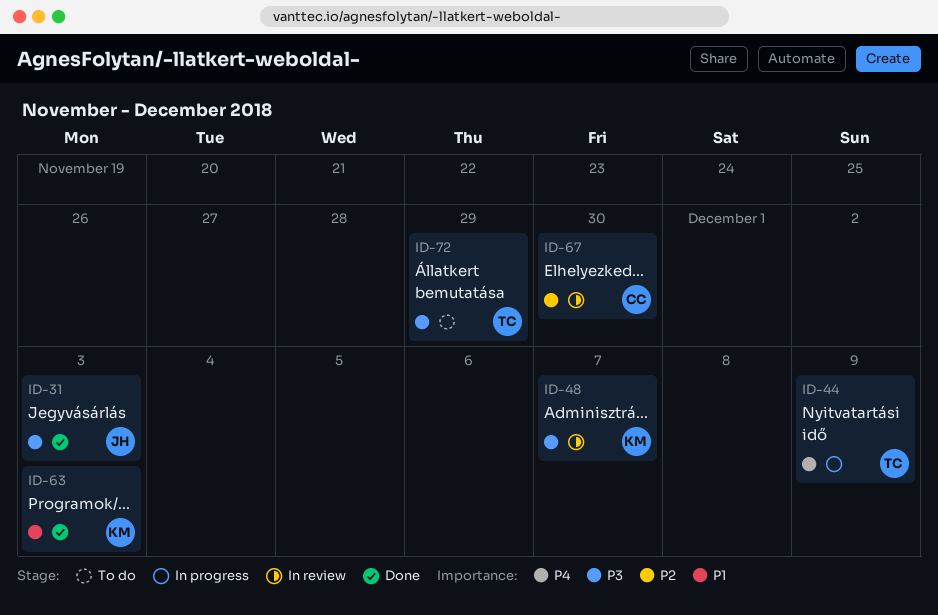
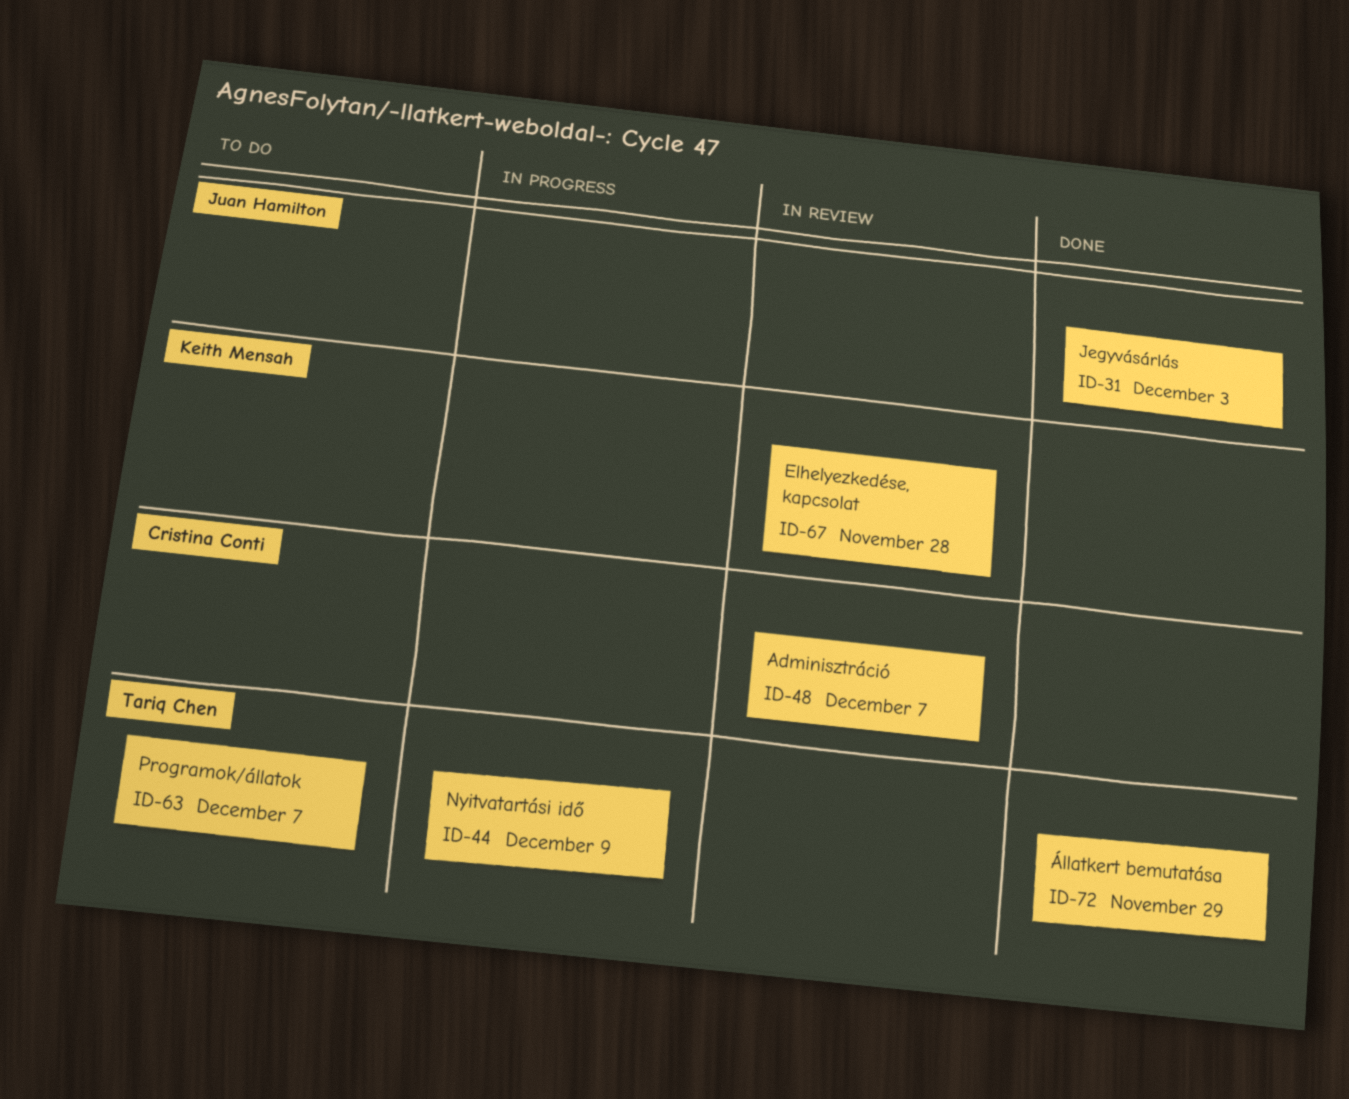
ID-48, owner: Keith Mensah -> Cristina Conti
ID-63, status: Done -> To do
ID-63, owner: Keith Mensah -> Tariq Chen
ID-63, due: Dec 3 -> Dec 7
ID-67, owner: Cristina Conti -> Keith Mensah
ID-67, due: Nov 30 -> Nov 28
ID-72, status: To do -> Done

